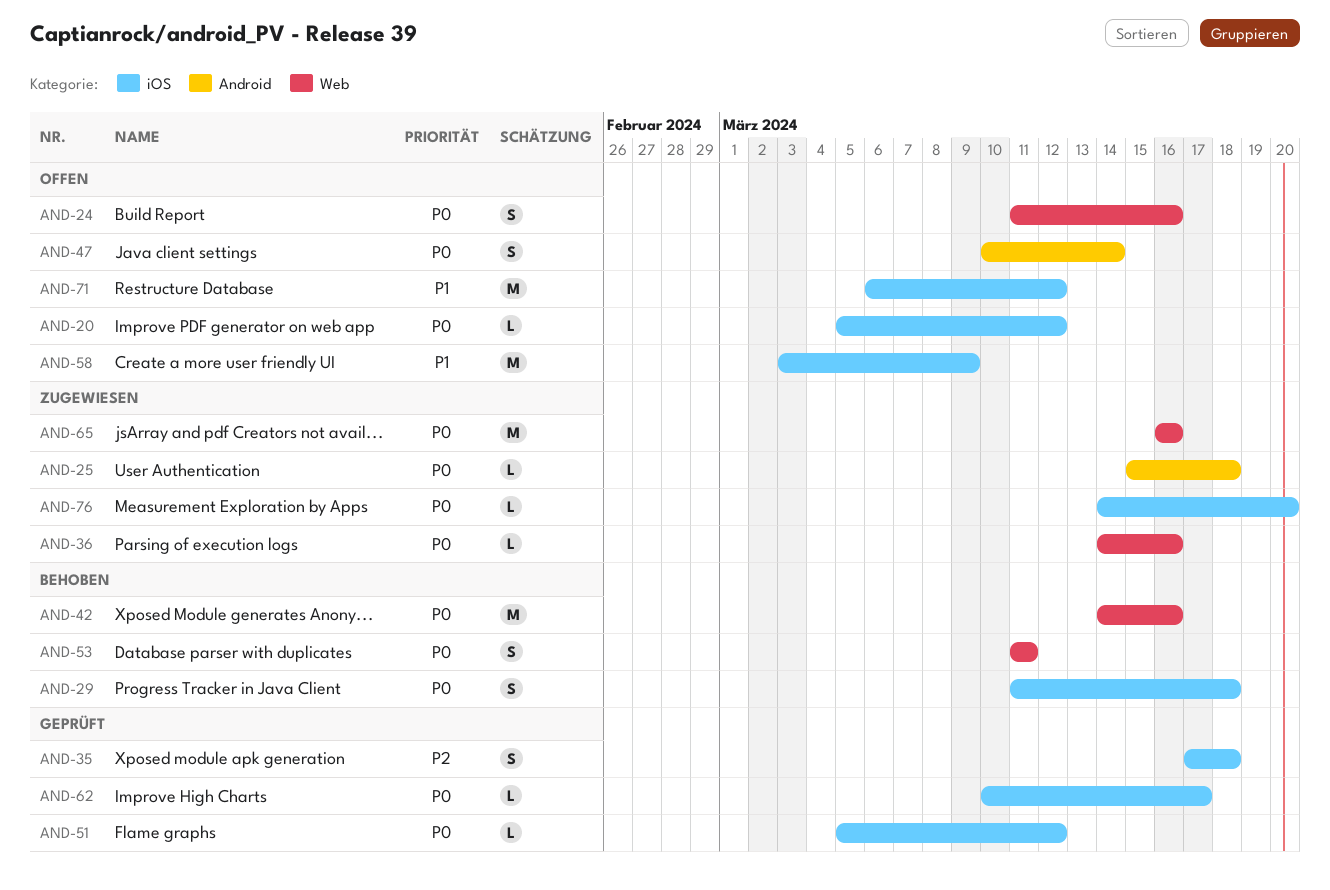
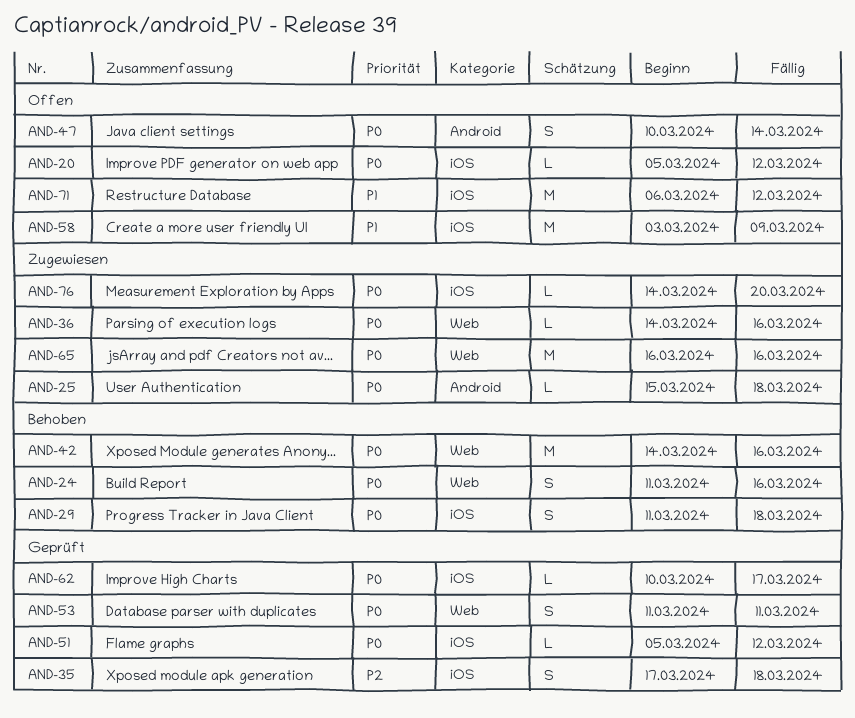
AND-24, status: Offen -> Behoben
AND-53, status: Behoben -> Geprüft

